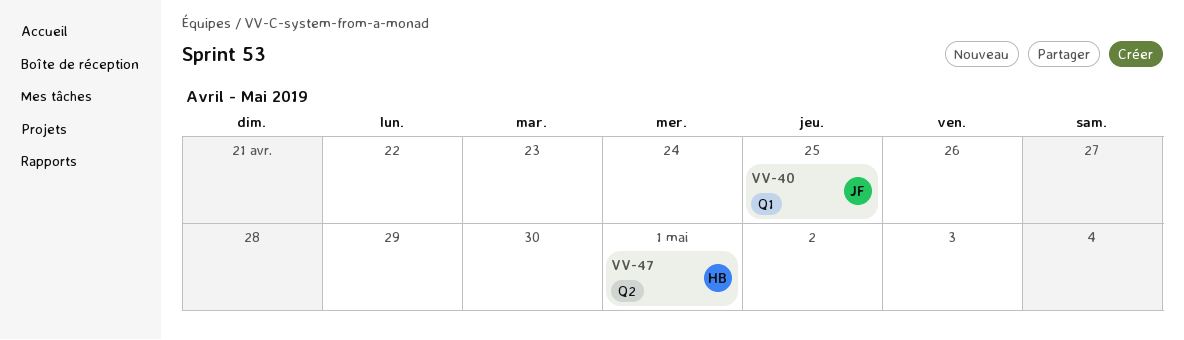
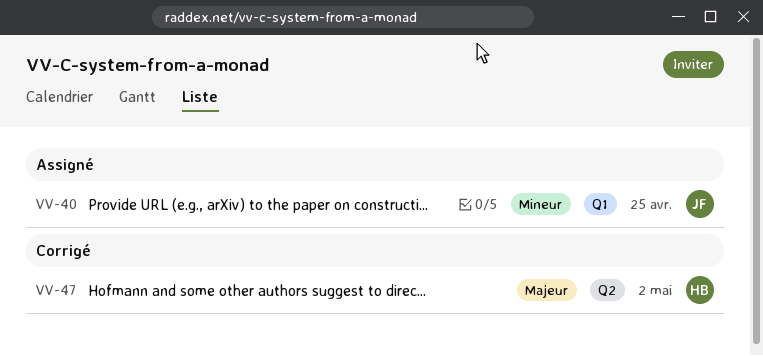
VV-47, due: May 1 -> May 2

